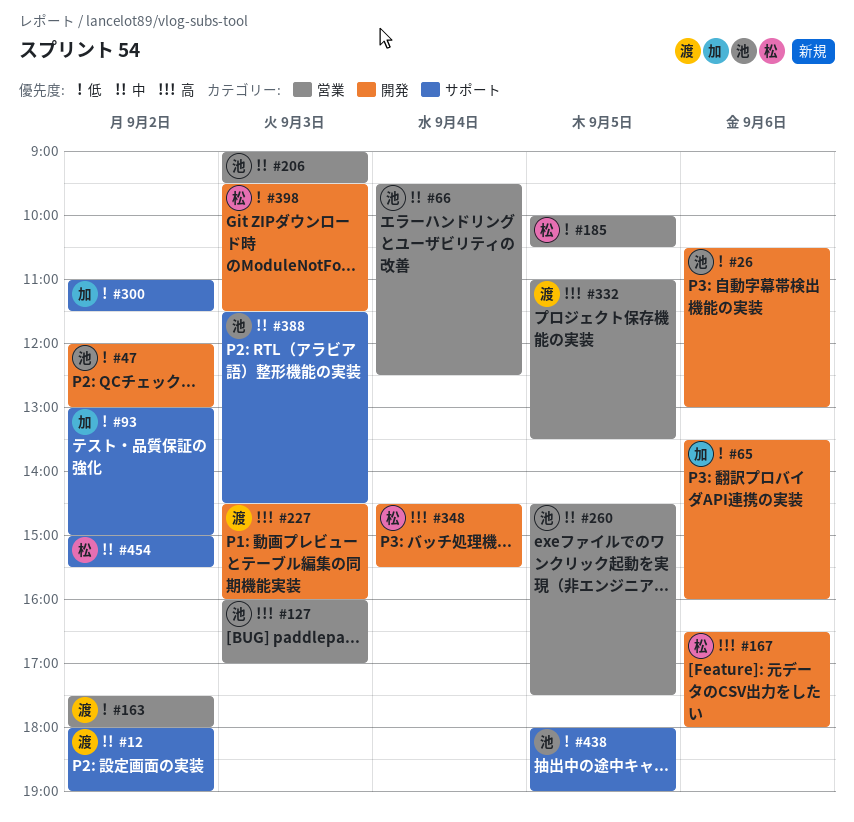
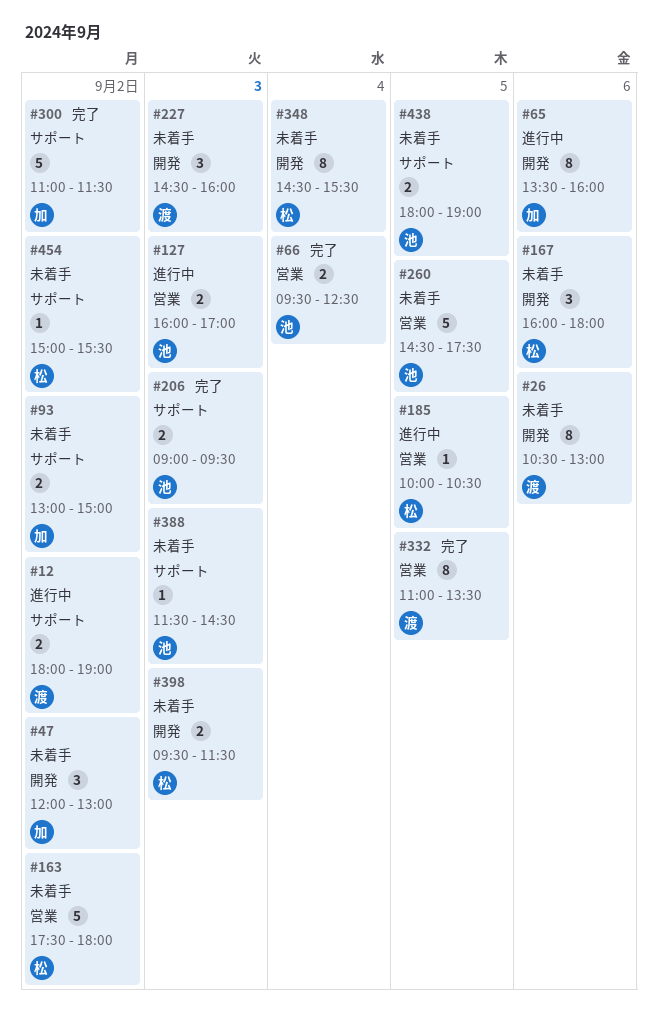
#26, owner: 池 -> 渡
#47, owner: 池 -> 加
#163, owner: 渡 -> 松
#167, begins: 16:30 -> 16:00
#206, label: 営業 -> サポート

